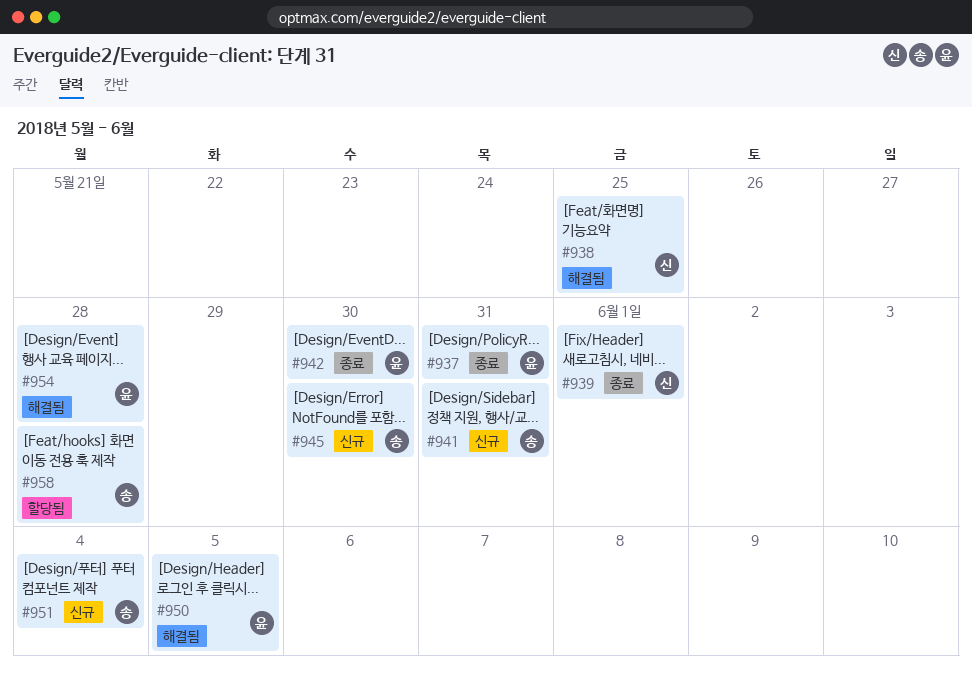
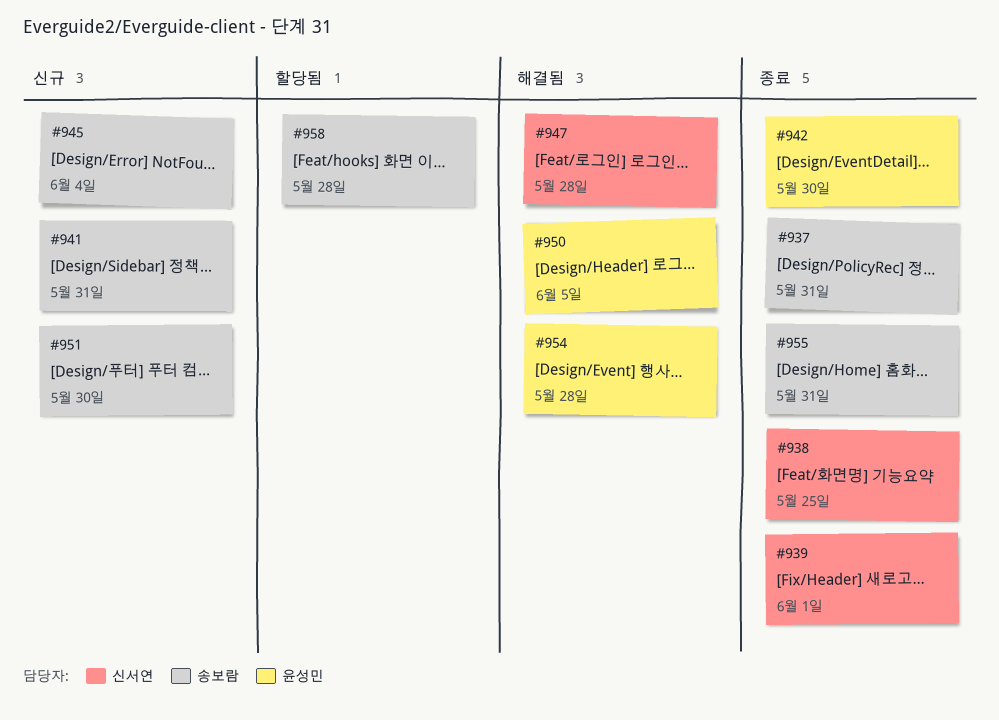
#937, owner: 윤성민 -> 송보람
#938, status: 해결됨 -> 종료
#945, due: May 30 -> Jun 4
#947: none -> present
#951, due: Jun 4 -> May 30
#955: none -> present

